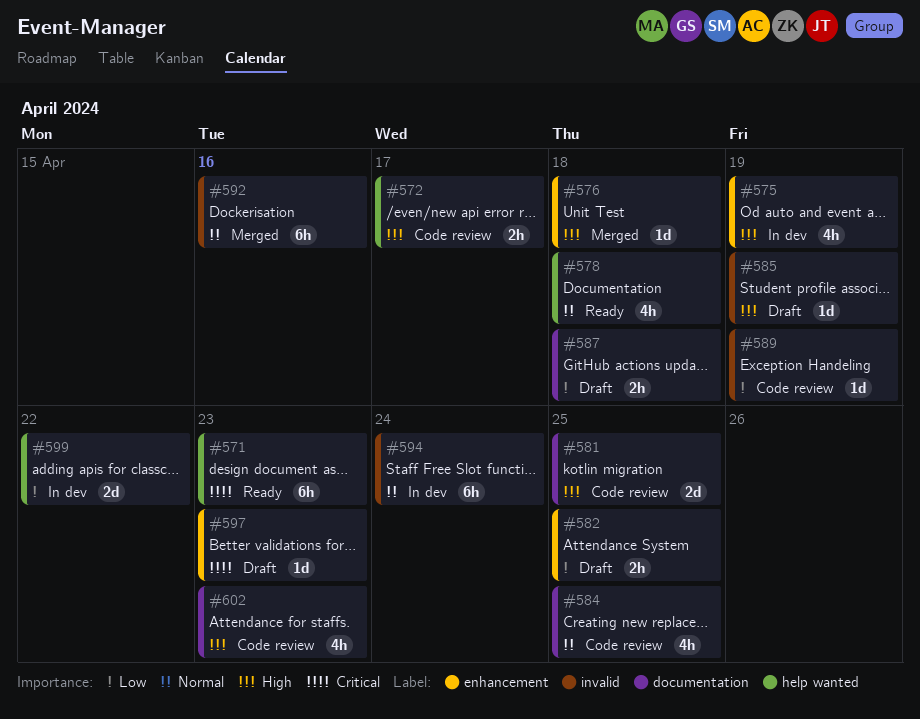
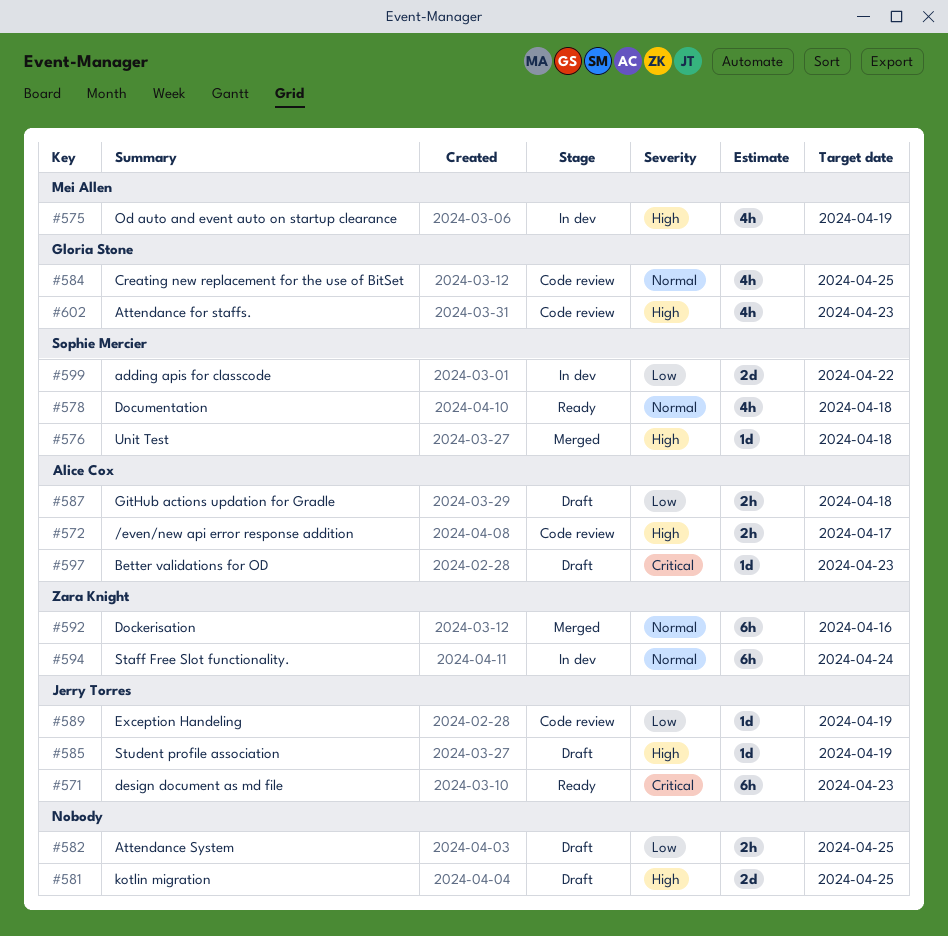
#581, status: Code review -> Draft

